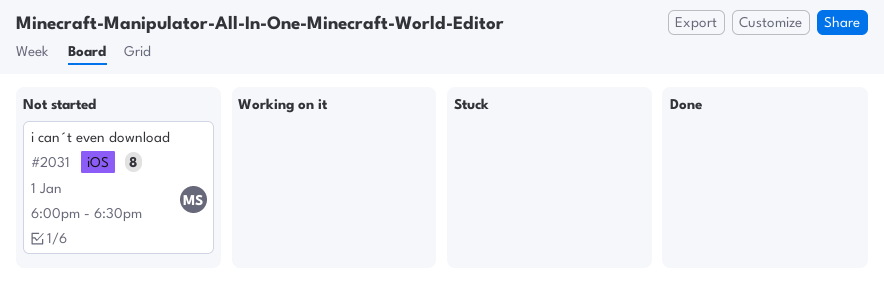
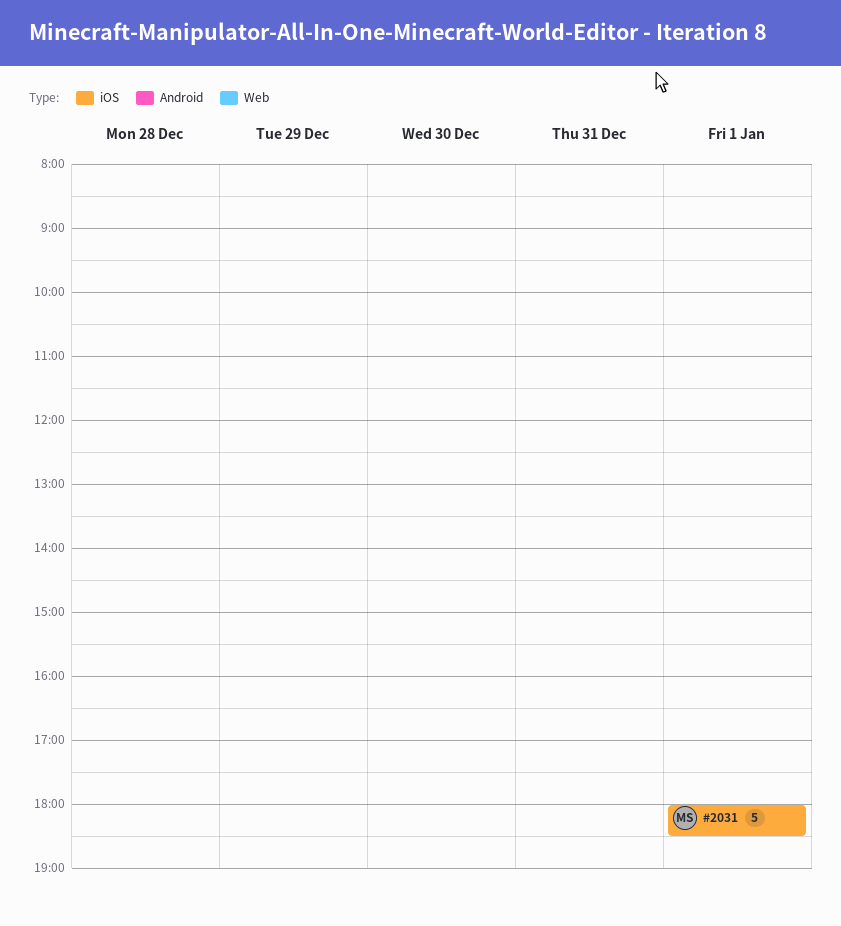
#2031, estimate: 8 -> 5

